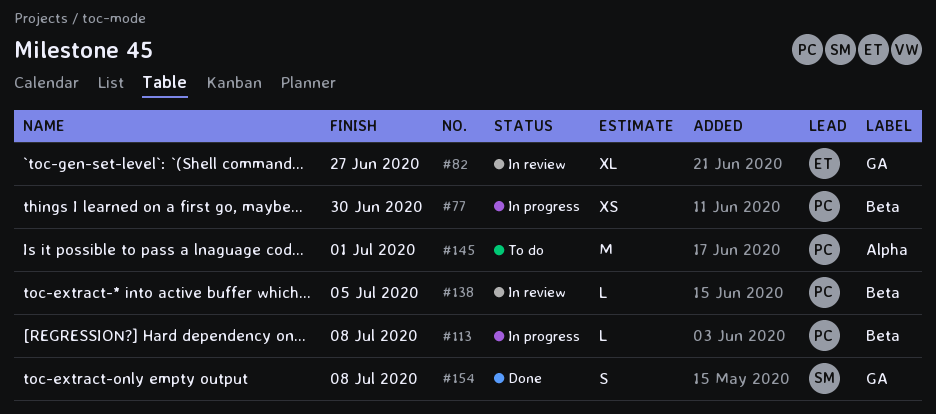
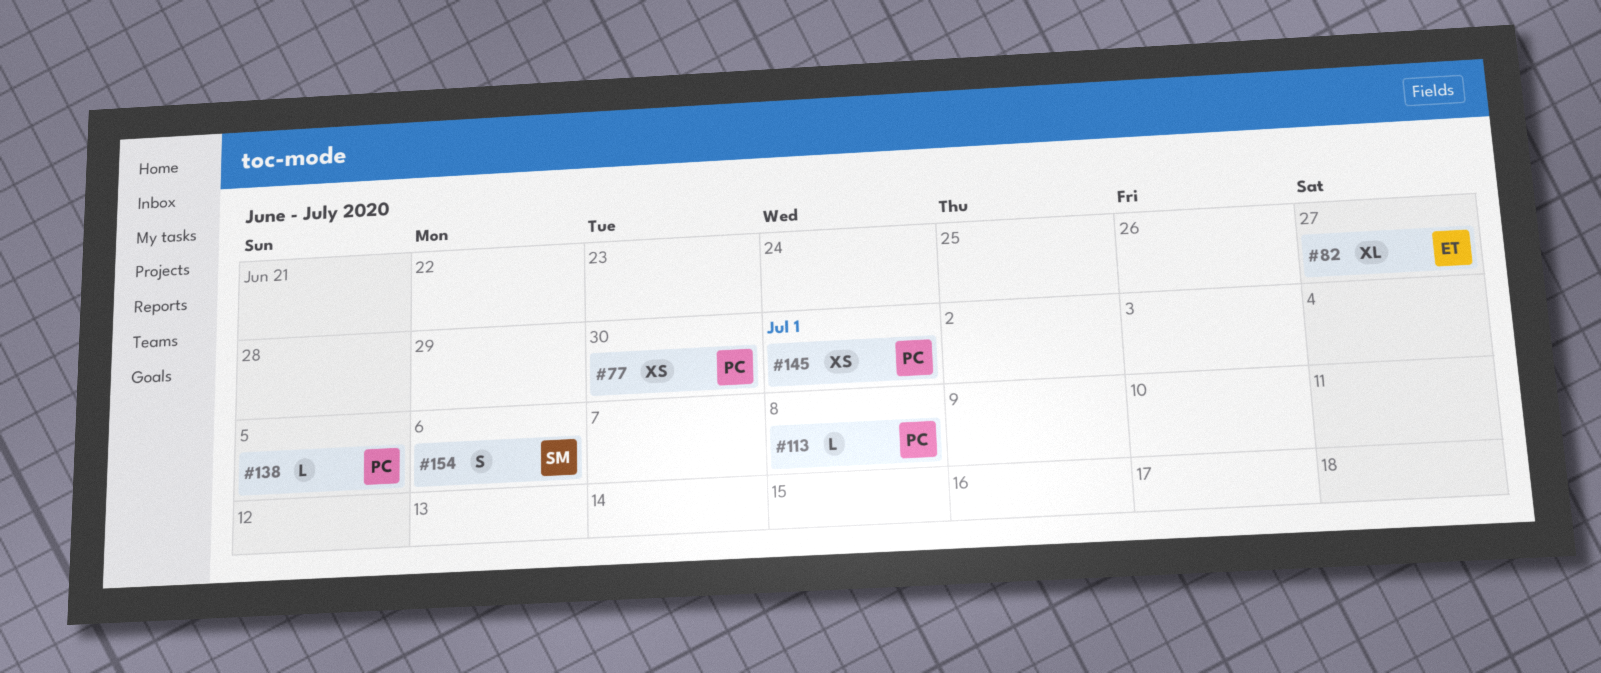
#145, estimate: M -> XS
#154, due: Jul 8 -> Jul 6

